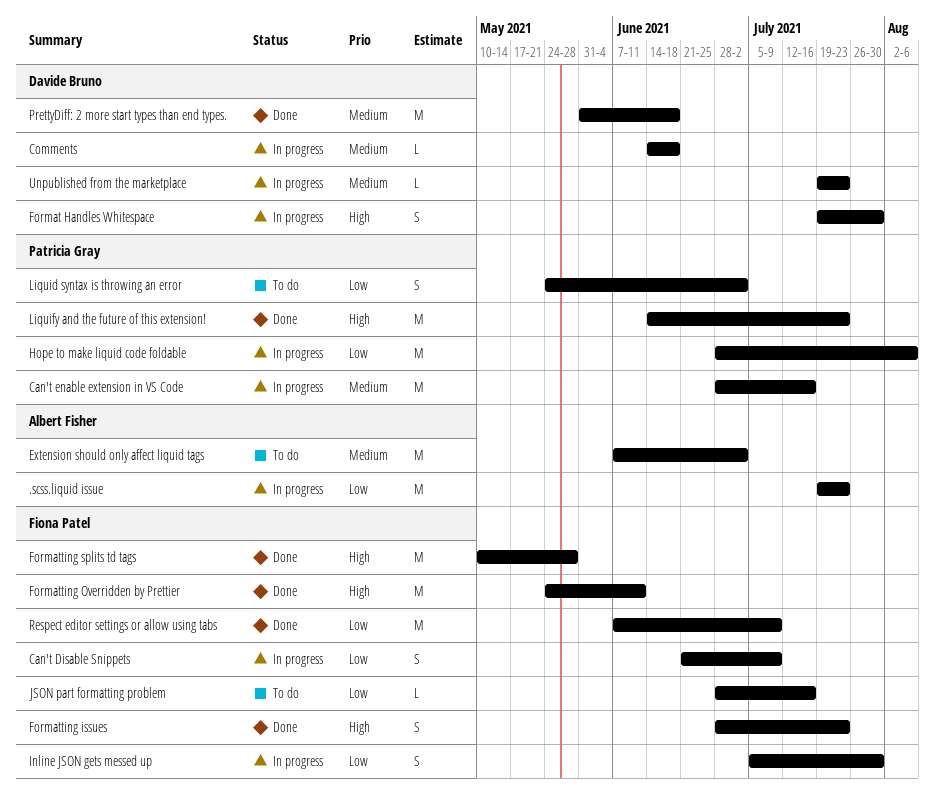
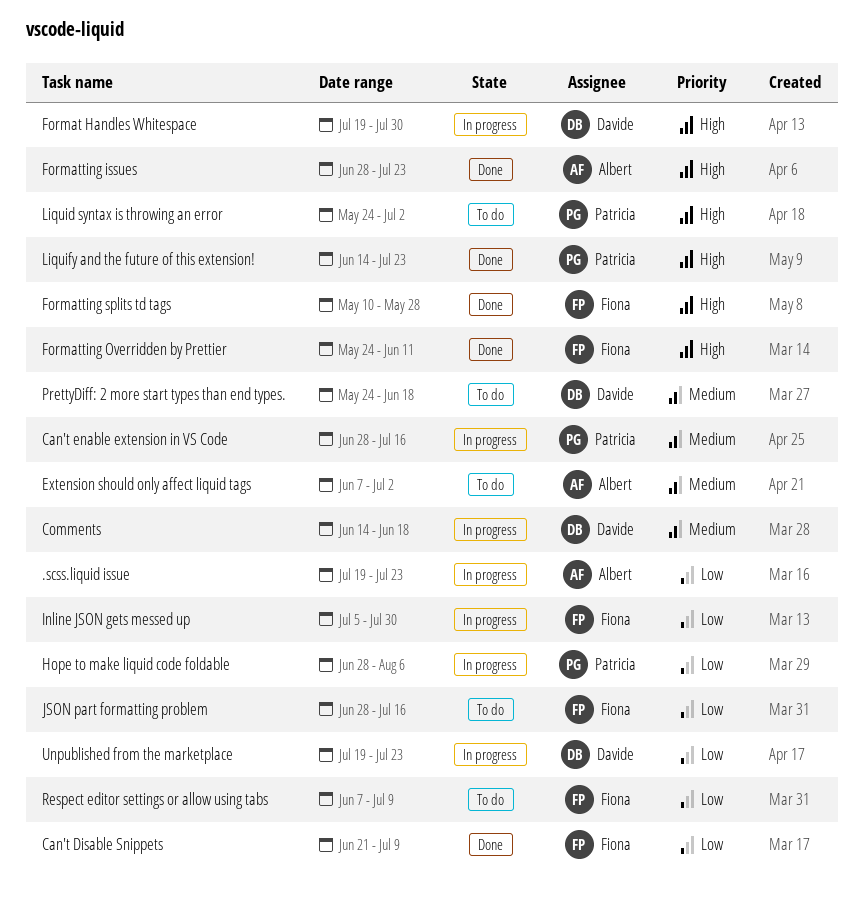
Can't Disable Snippets, status: In progress -> Done
Formatting issues, owner: Fiona Patel -> Albert Fisher
Liquid syntax is throwing an error, priority: Low -> High
PrettyDiff: 2 more start types than end types., status: Done -> To do
PrettyDiff: 2 more start types than end types., start: May 31 -> May 24
Respect editor settings or allow using tabs, status: Done -> To do
Unpublished from the marketplace, priority: Medium -> Low

